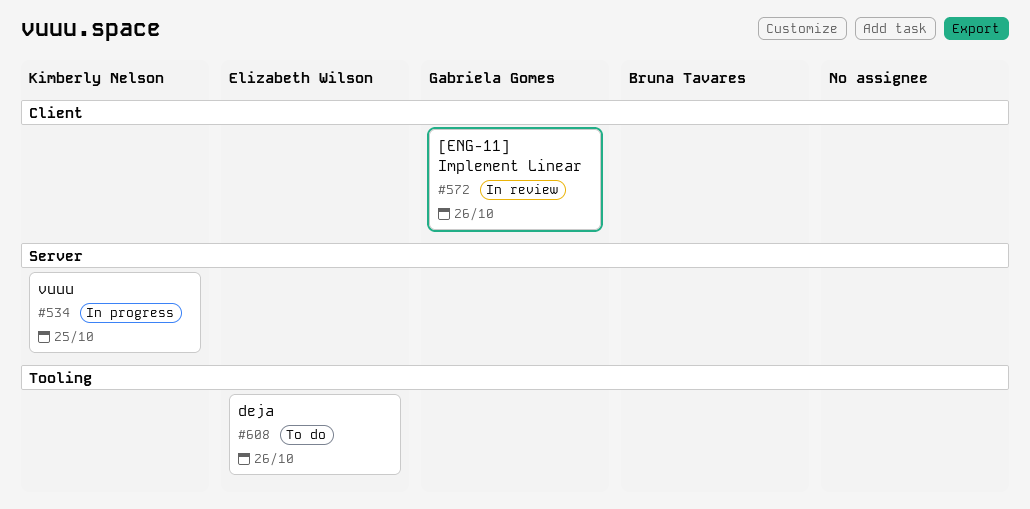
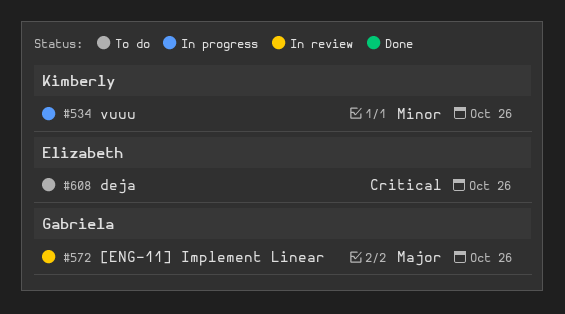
#534, due: Oct 25 -> Oct 26

